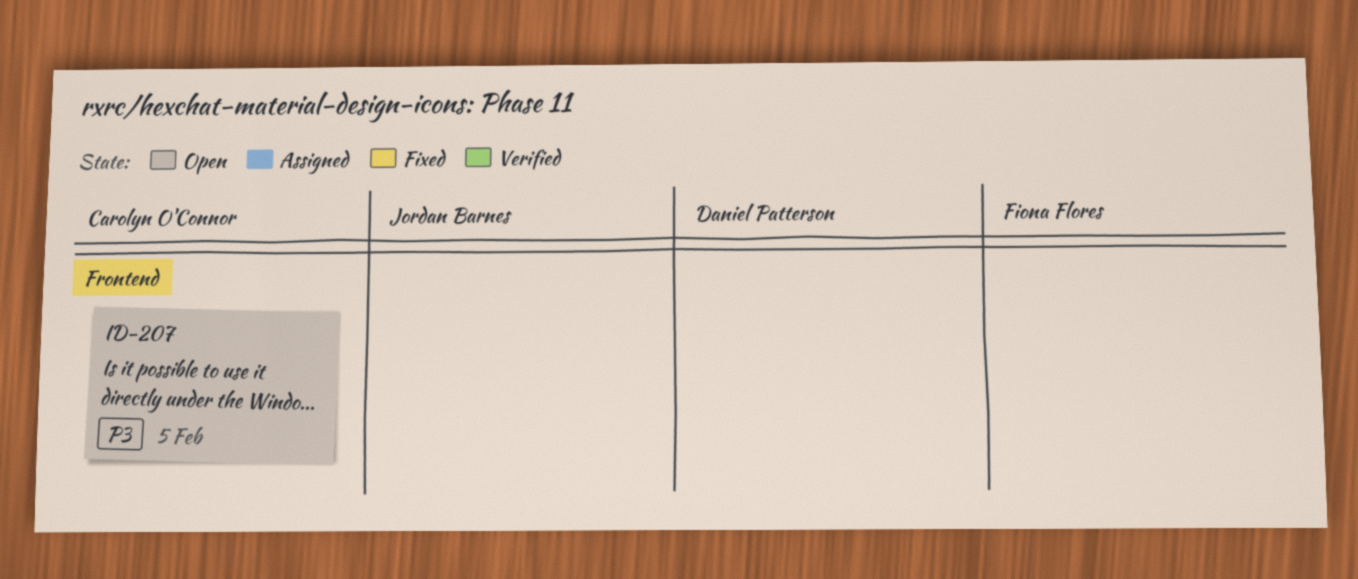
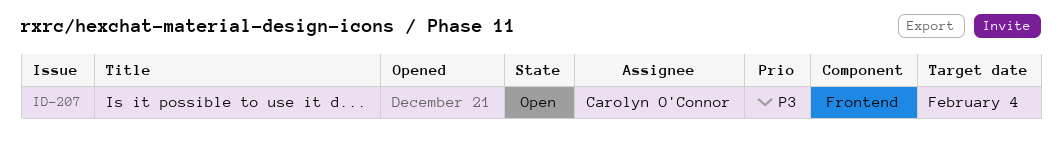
ID-207, due: Feb 5 -> Feb 4

